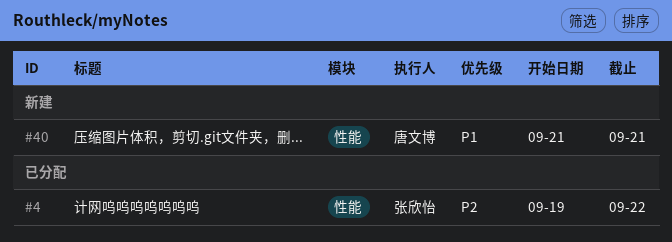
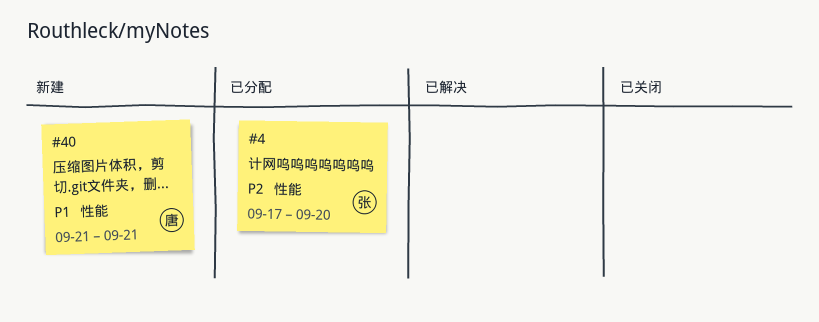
#4, start: Sep 19 -> Sep 17
#4, due: Sep 22 -> Sep 20

